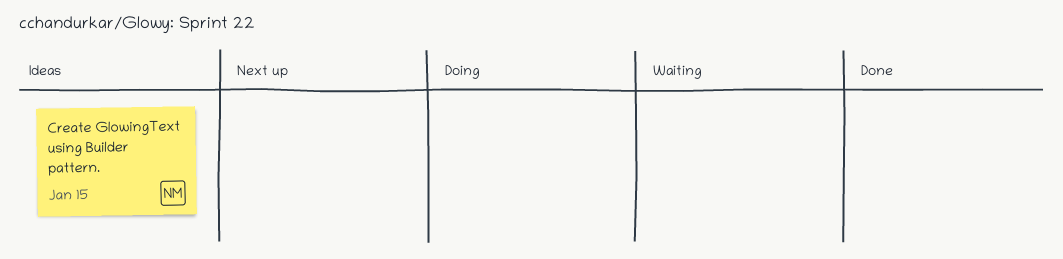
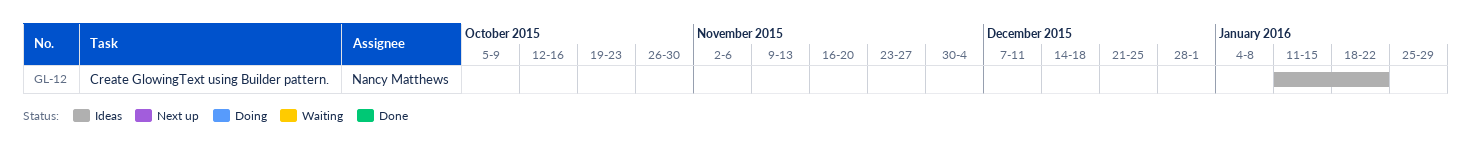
Create GlowingText using Builder pattern., due: Jan 15 -> Jan 22

